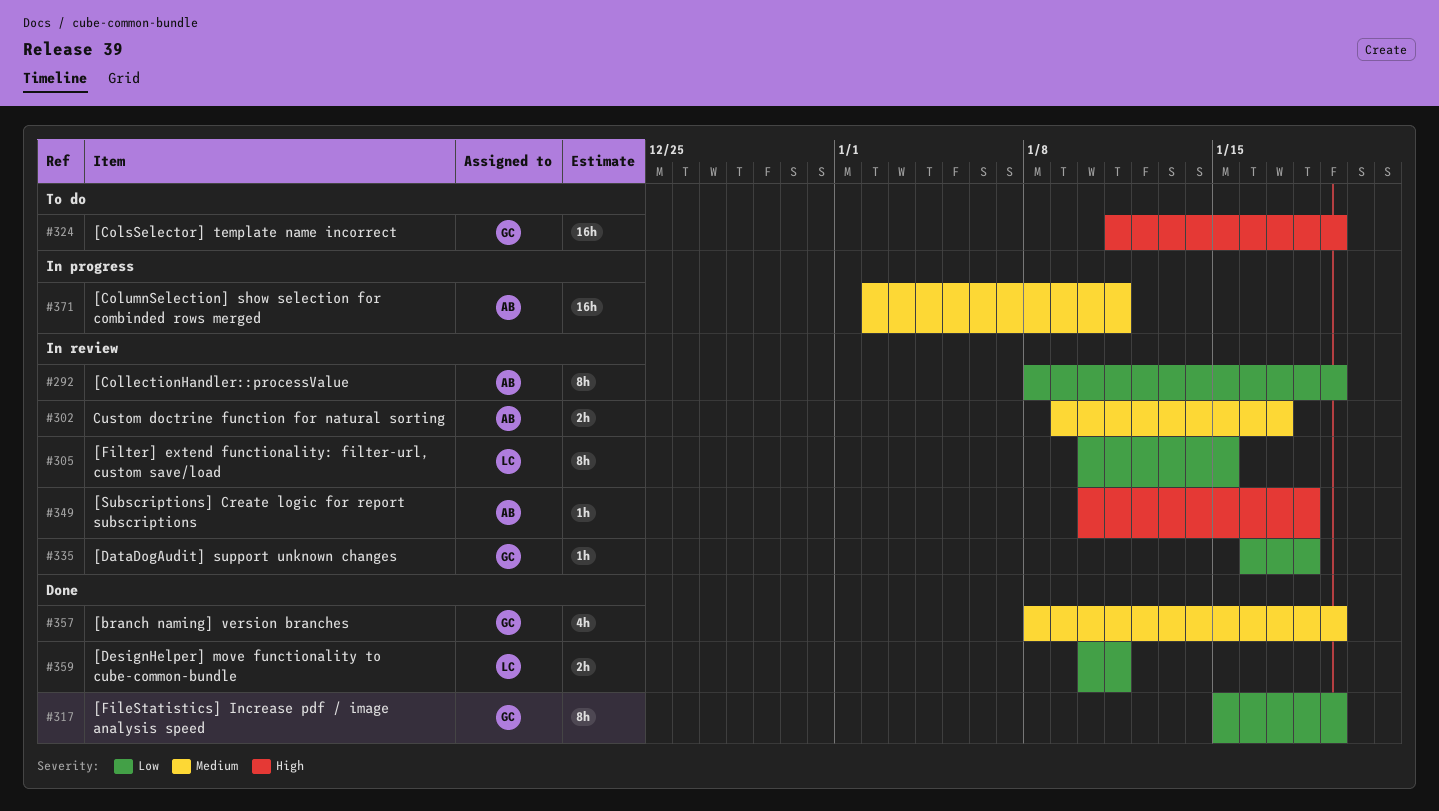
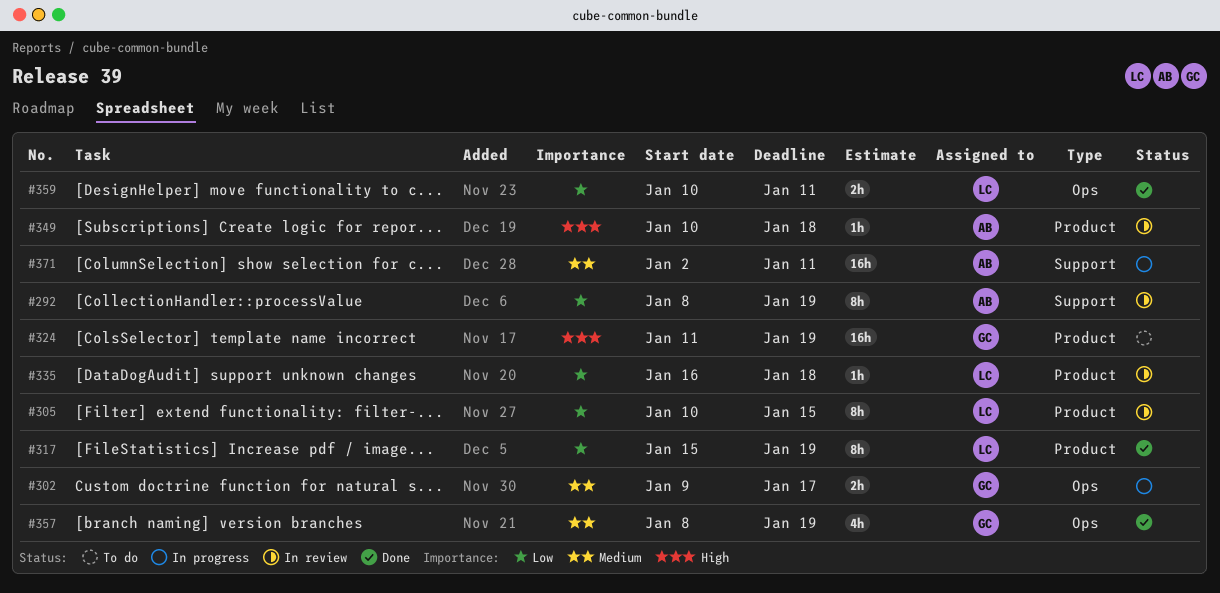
#302, status: In review -> In progress
#302, owner: AB -> GC
#317, owner: GC -> LC
#335, owner: GC -> LC

